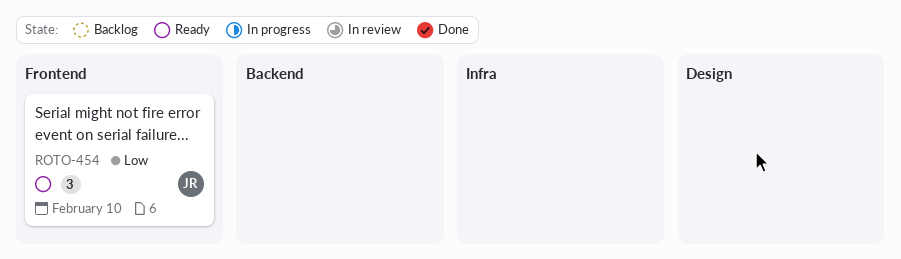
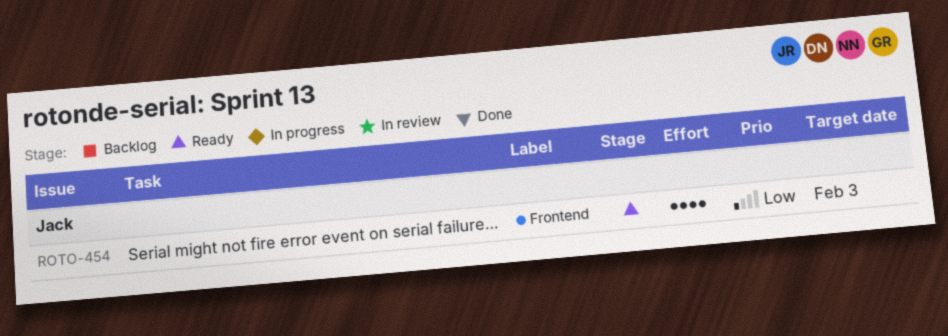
ROTO-454, estimate: 3 -> 4
ROTO-454, due: Feb 10 -> Feb 3

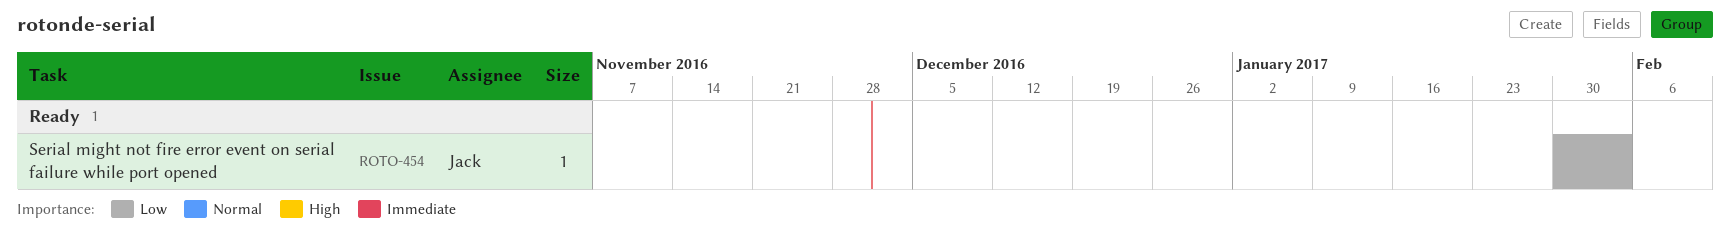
ROTO-454, estimate: 4 -> 1

